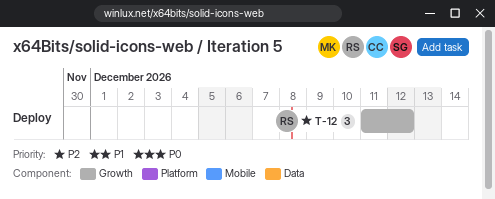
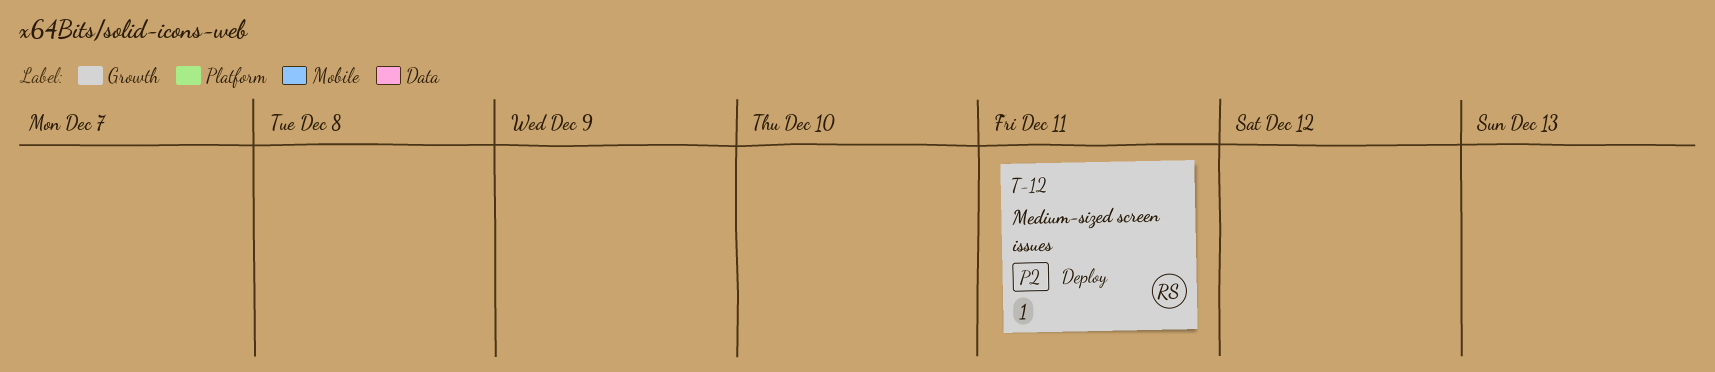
T-12, estimate: 3 -> 1
T-12, due: Dec 12 -> Dec 11

